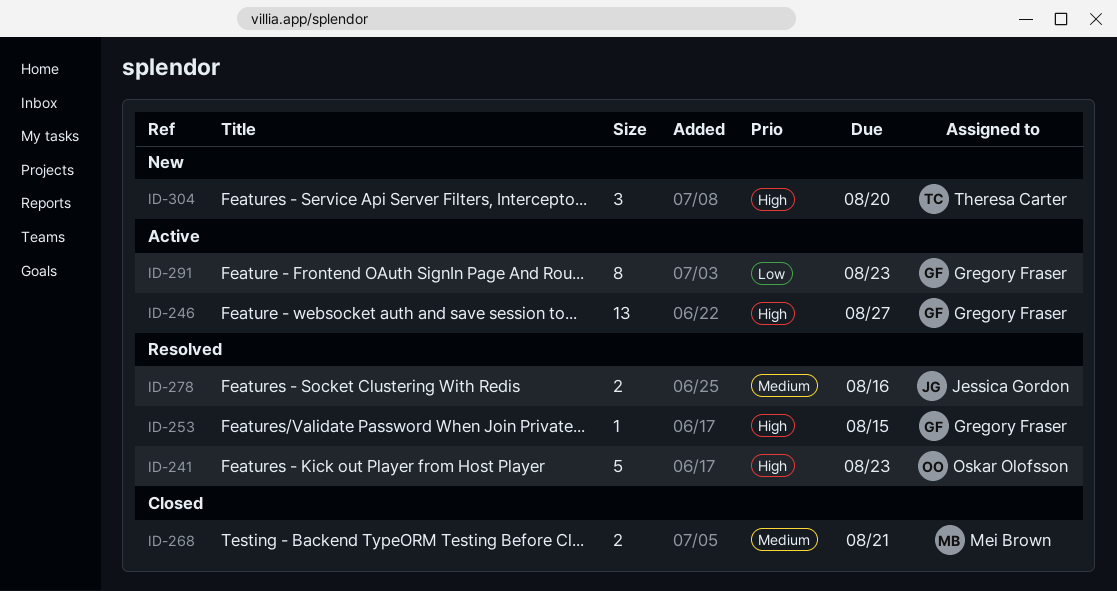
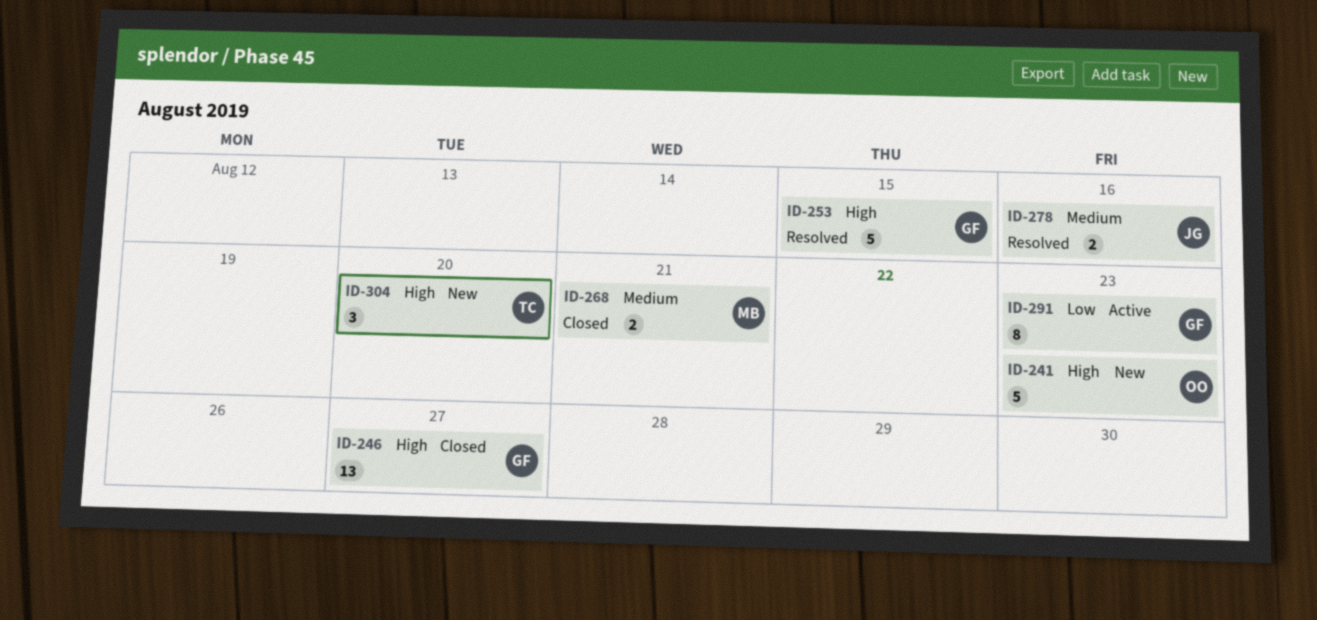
ID-241, status: Resolved -> New
ID-246, status: Active -> Closed
ID-253, estimate: 1 -> 5

